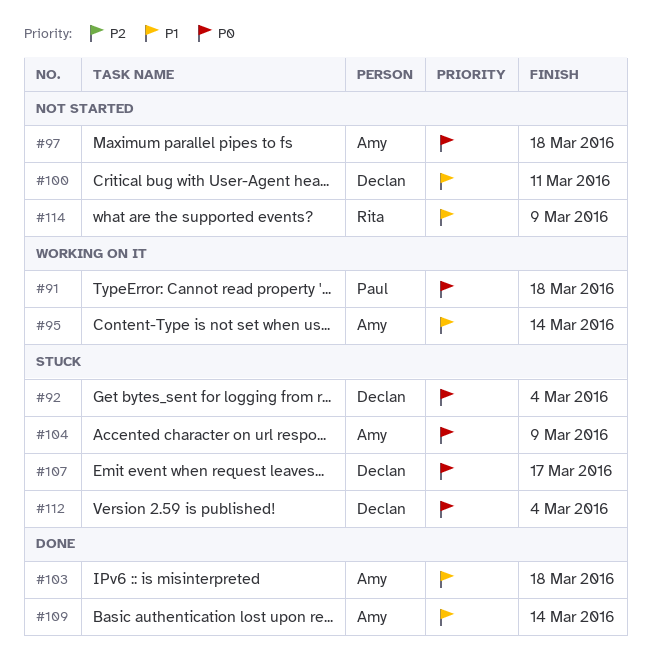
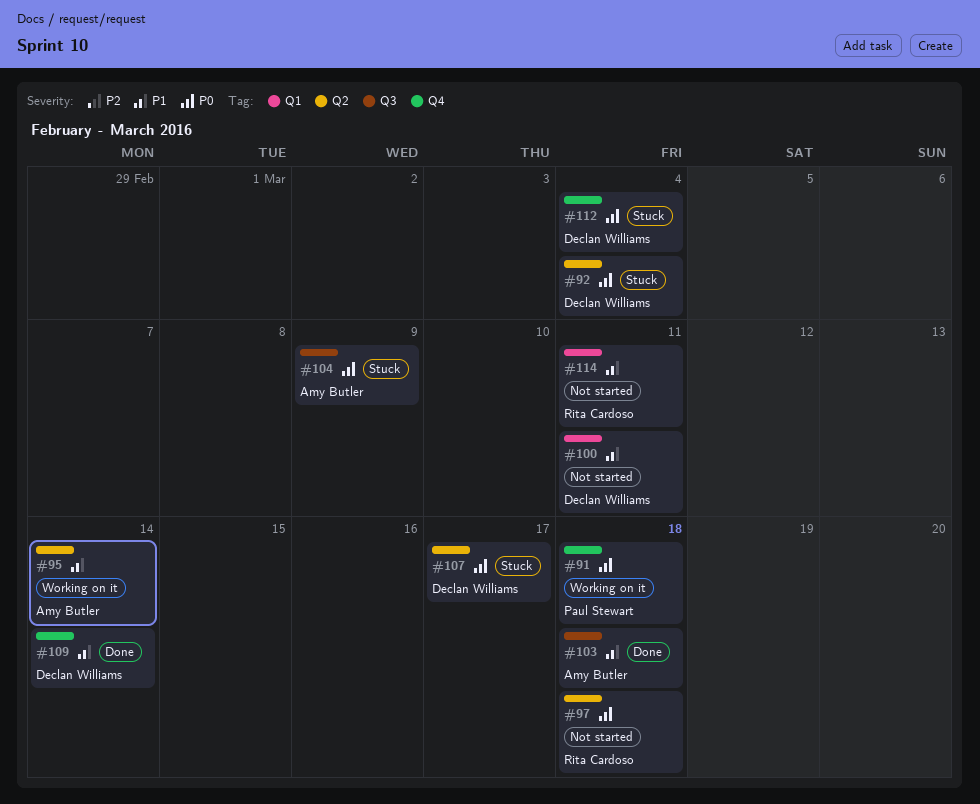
#97, owner: Amy Butler -> Rita Cardoso
#109, owner: Amy Butler -> Declan Williams
#114, due: Mar 9 -> Mar 11

